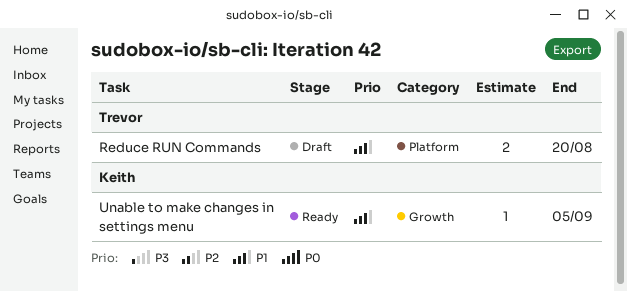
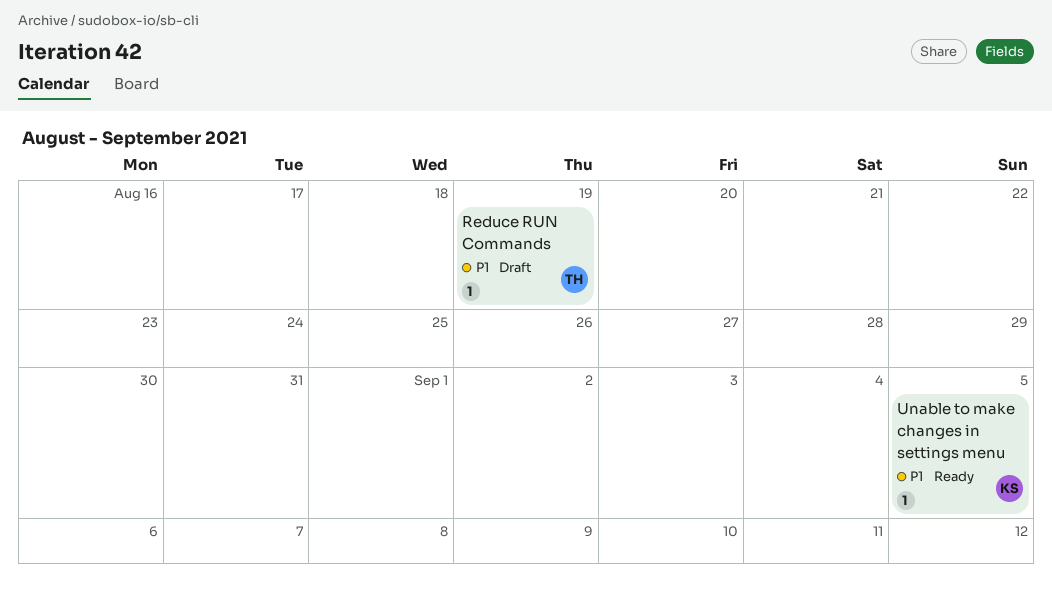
Reduce RUN Commands, estimate: 2 -> 1
Reduce RUN Commands, due: Aug 20 -> Aug 19

